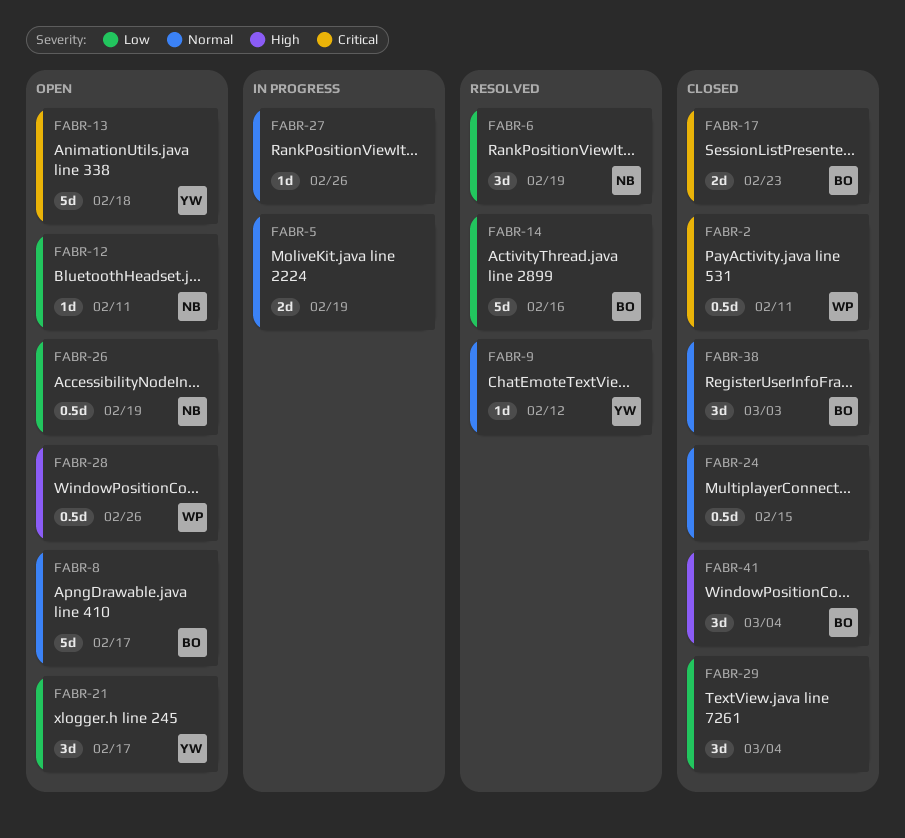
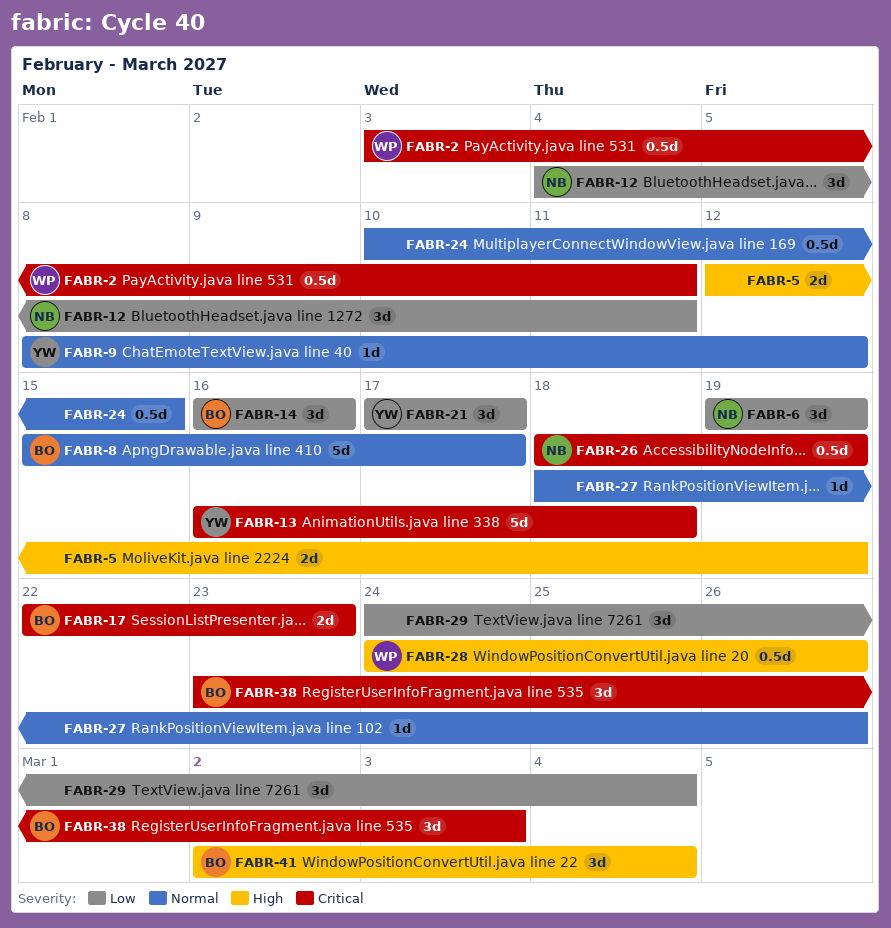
FABR-5, priority: Normal -> High
FABR-12, estimate: 1d -> 3d
FABR-14, estimate: 5d -> 3d
FABR-26, priority: Low -> Critical
FABR-38, priority: Normal -> Critical

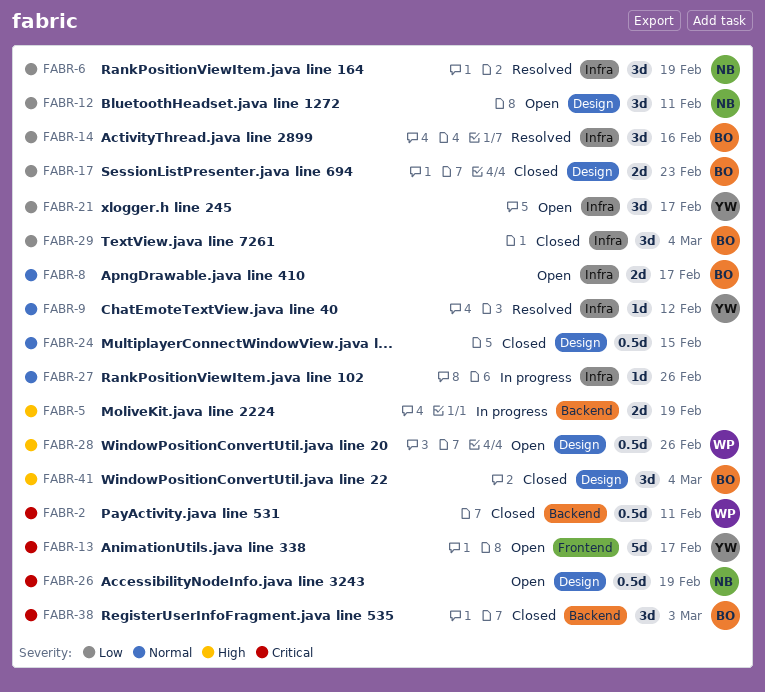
FABR-8, estimate: 5d -> 2d
FABR-13, due: Feb 18 -> Feb 17
FABR-17, priority: Critical -> Low
FABR-29, owner: none -> BO

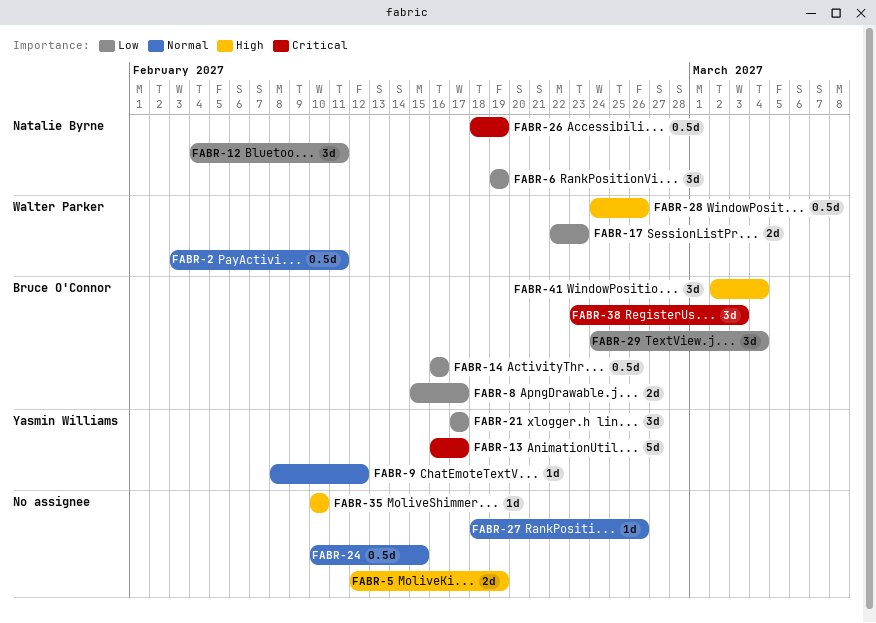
FABR-2, priority: Critical -> Normal
FABR-8, priority: Normal -> Low
FABR-14, estimate: 3d -> 0.5d
FABR-17, owner: Bruce O'Connor -> Walter Parker
FABR-35: none -> present

